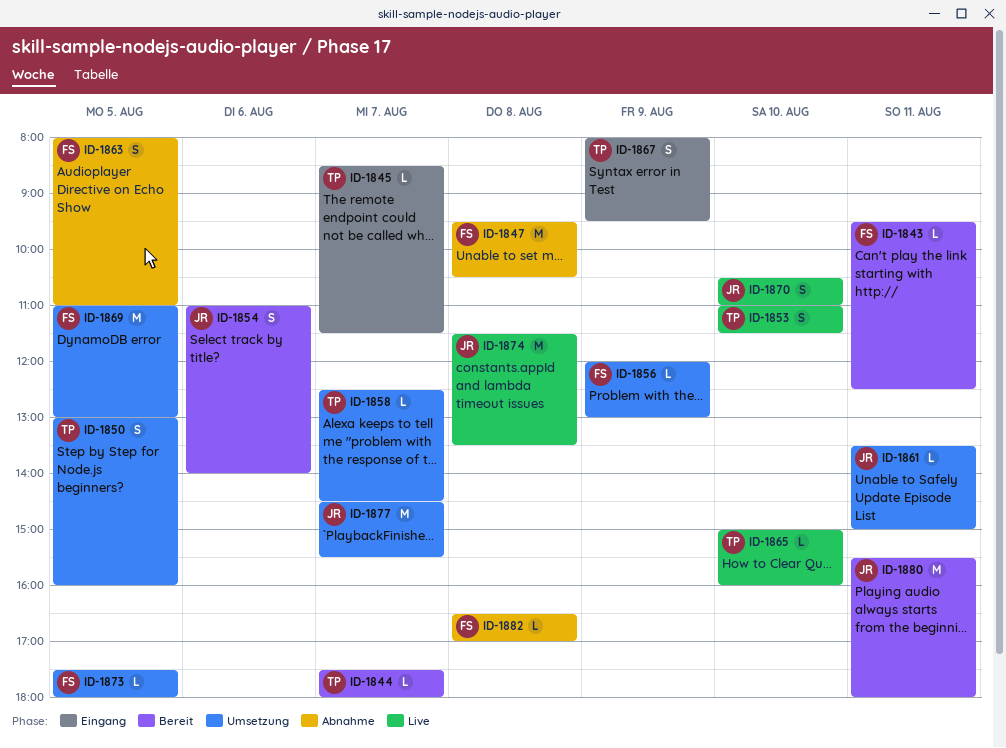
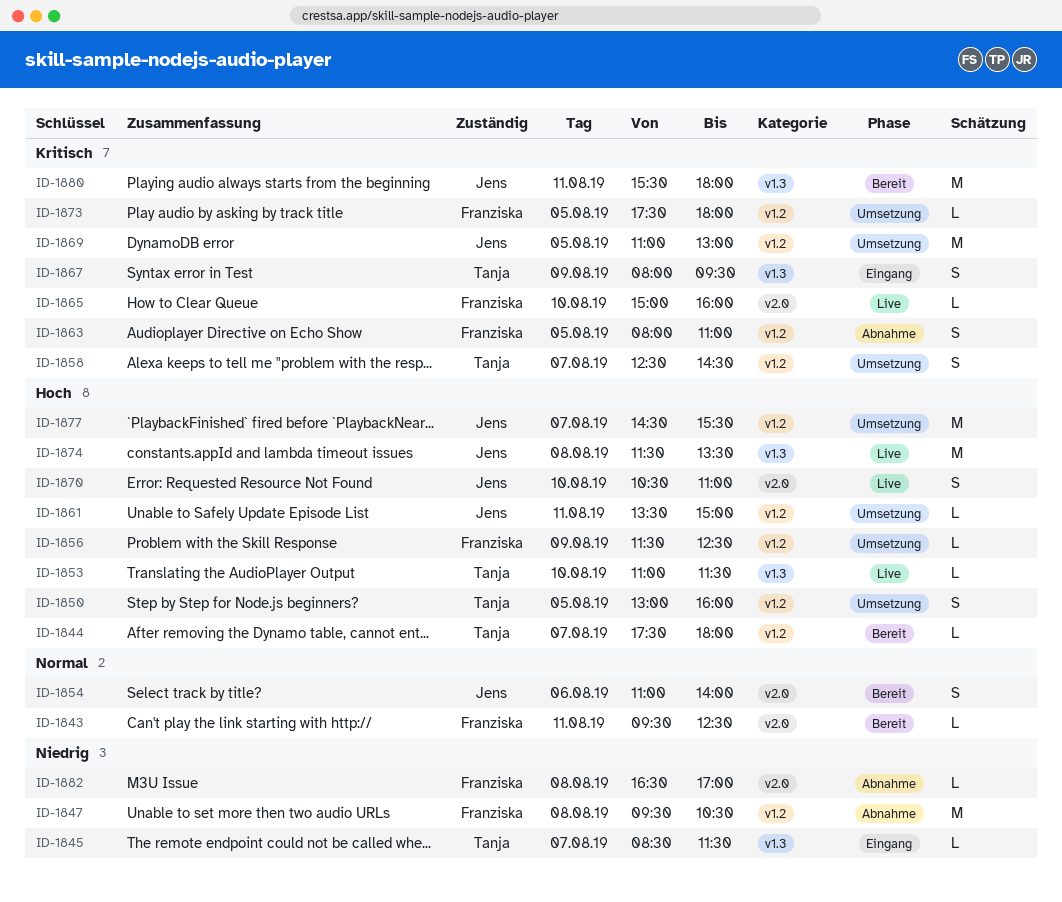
ID-1853, estimate: S -> L
ID-1856, begins: 12:00 -> 11:30
ID-1856, ends: 13:00 -> 12:30
ID-1858, estimate: L -> S
ID-1865, owner: Tanja -> Franziska
ID-1869, owner: Franziska -> Jens

